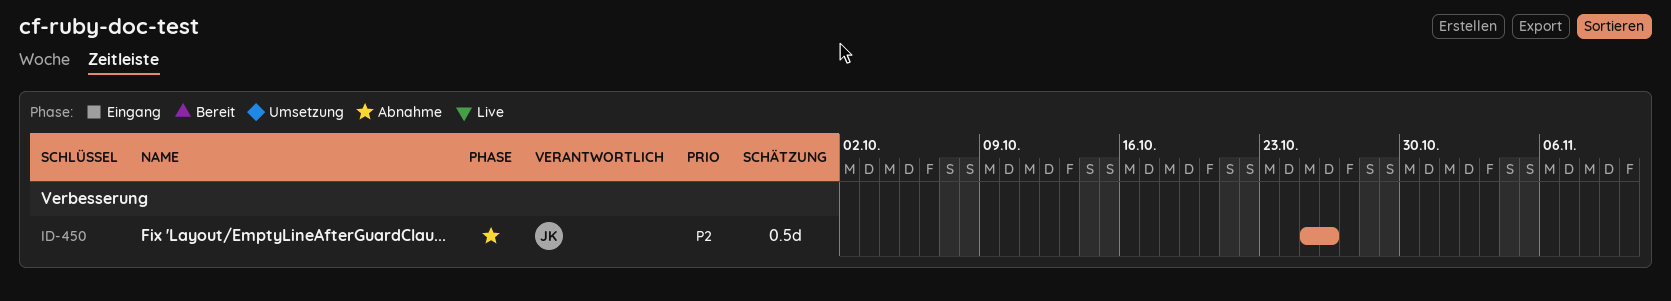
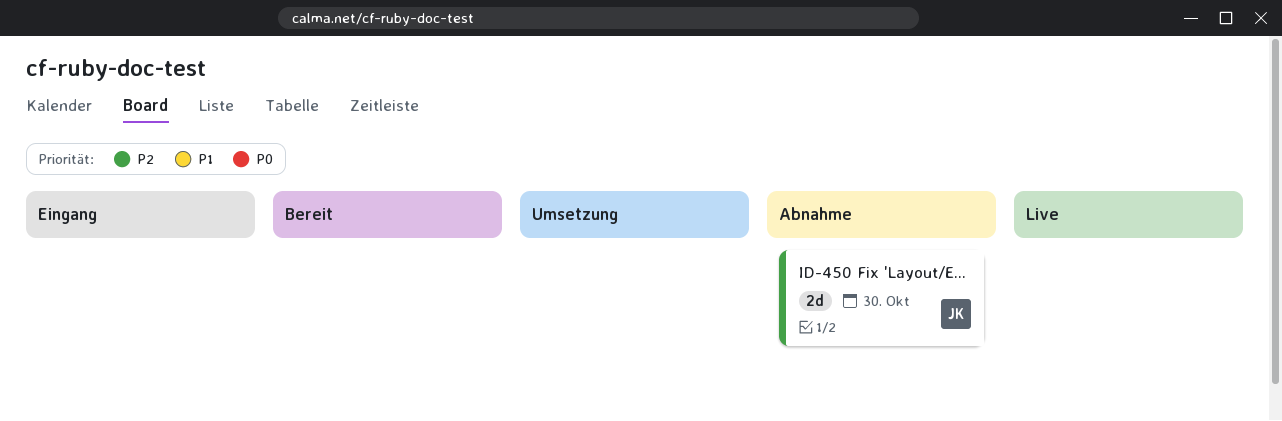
ID-450, estimate: 0.5d -> 2d
ID-450, due: Oct 26 -> Oct 30

